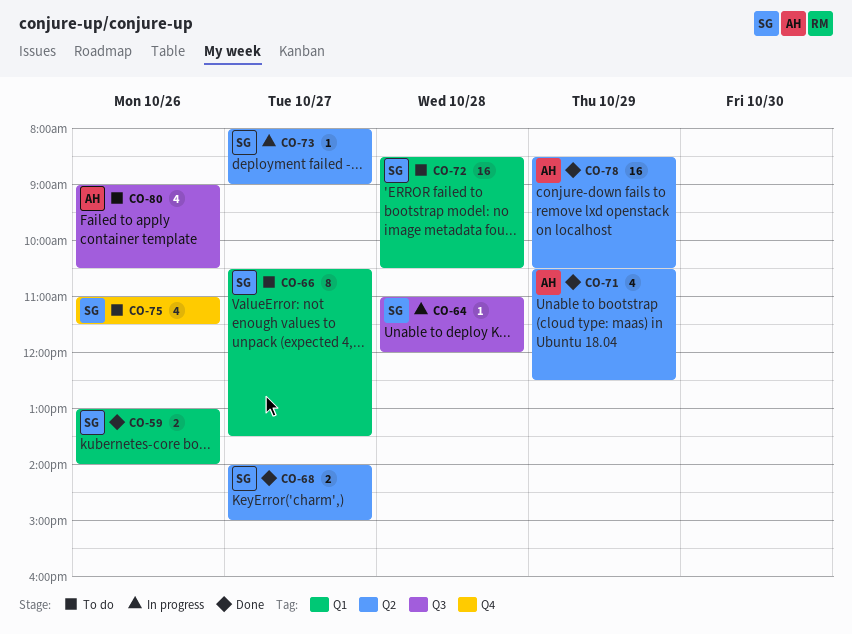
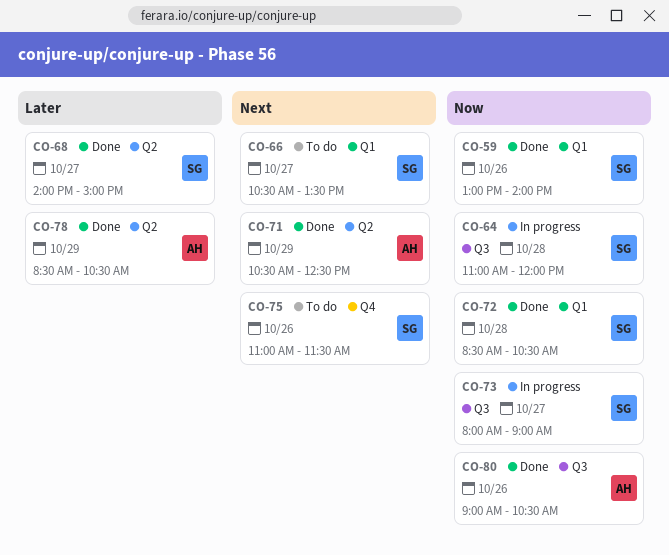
CO-72, status: To do -> Done
CO-73, label: Q2 -> Q3
CO-80, status: To do -> Done

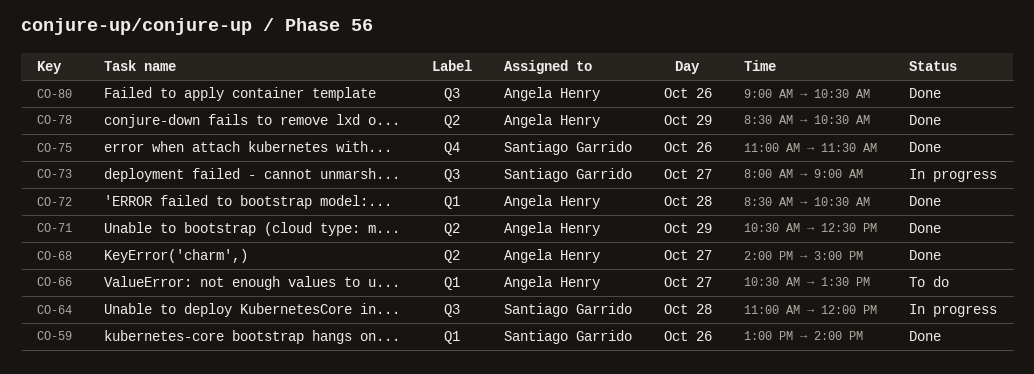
CO-66, owner: Santiago Garrido -> Angela Henry
CO-68, owner: Santiago Garrido -> Angela Henry
CO-72, owner: Santiago Garrido -> Angela Henry
CO-75, status: To do -> Done

